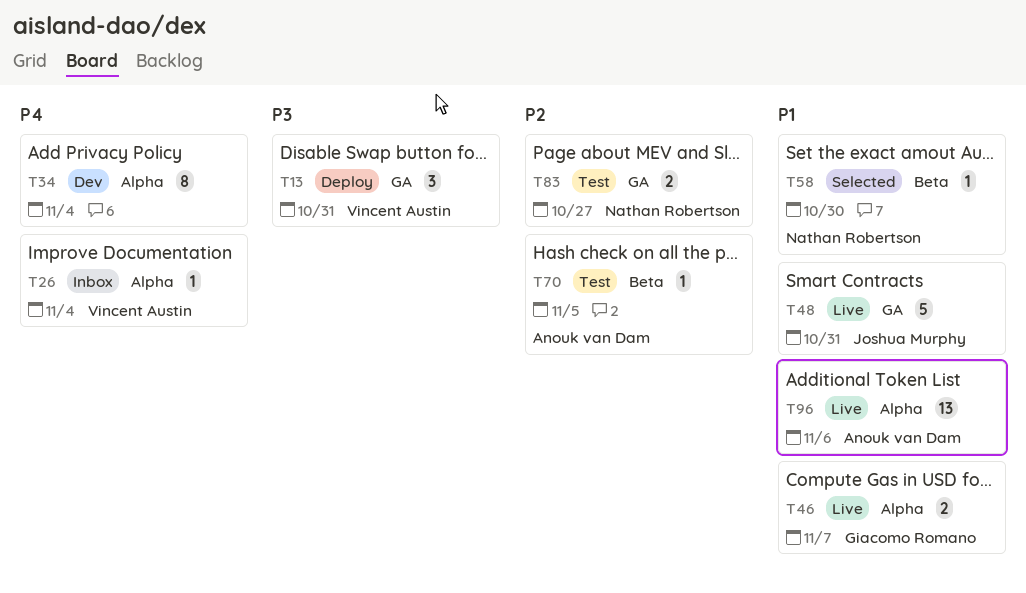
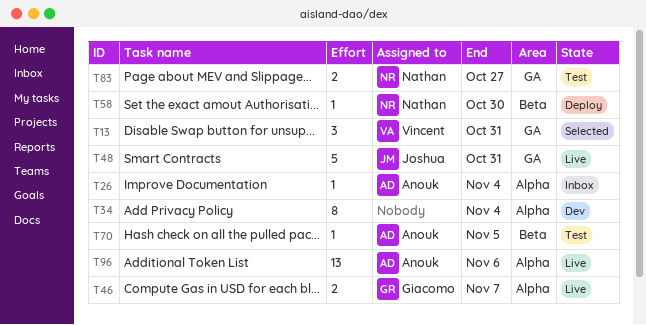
T13, status: Deploy -> Selected
T26, owner: Vincent Austin -> Anouk van Dam
T58, status: Selected -> Deploy

